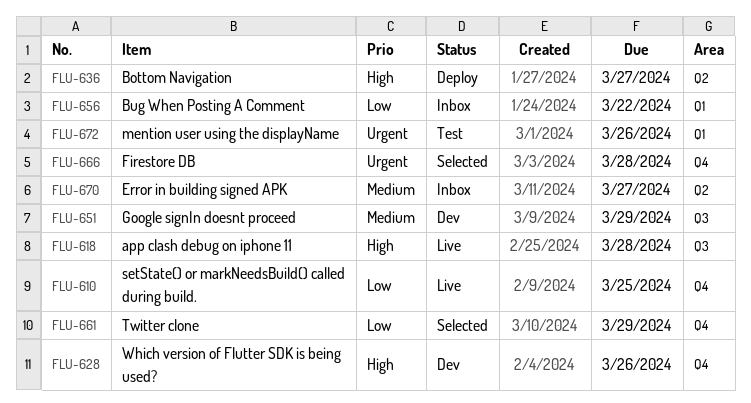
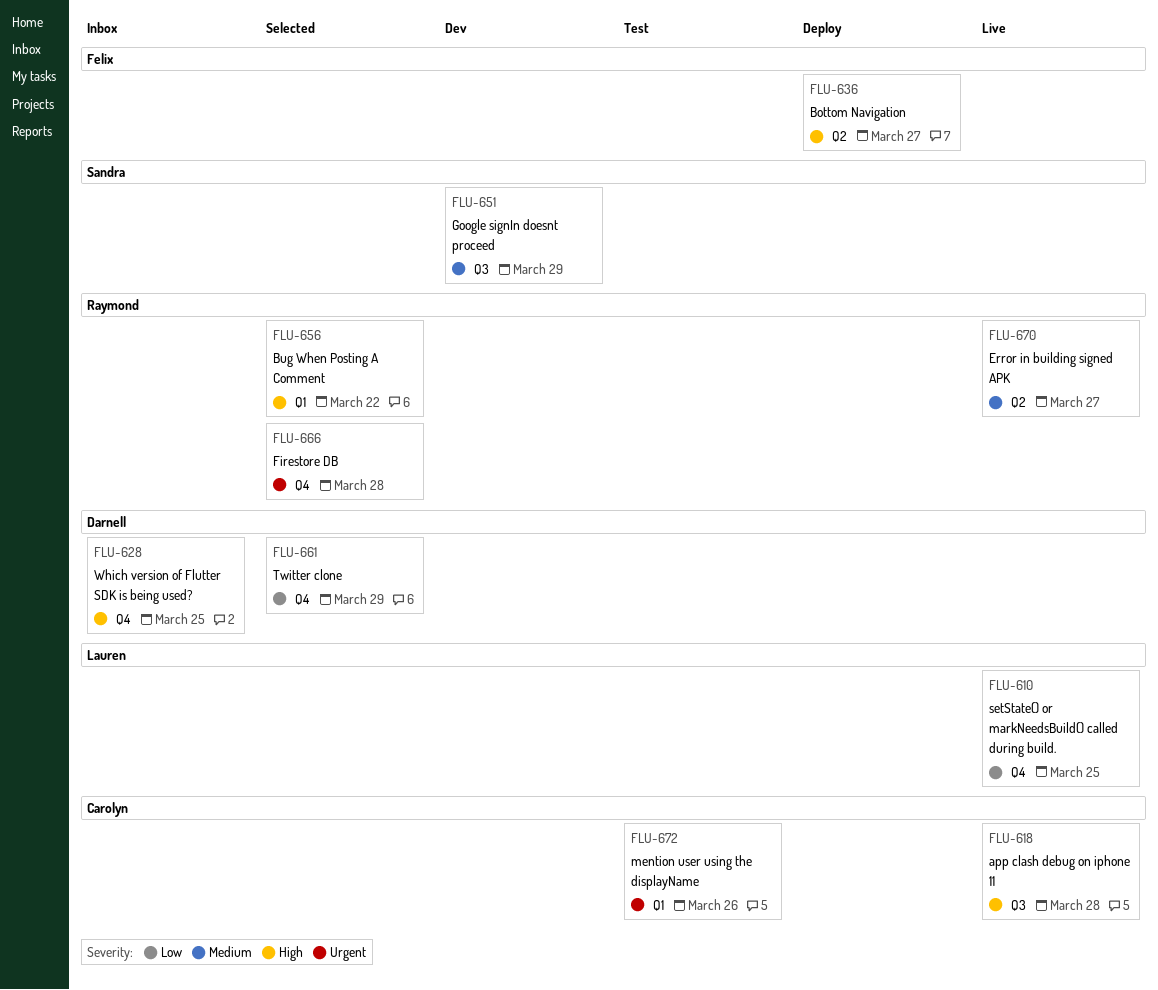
FLU-628, status: Dev -> Inbox
FLU-628, due: Mar 26 -> Mar 25
FLU-656, status: Inbox -> Selected
FLU-656, priority: Low -> High
FLU-670, status: Inbox -> Live

